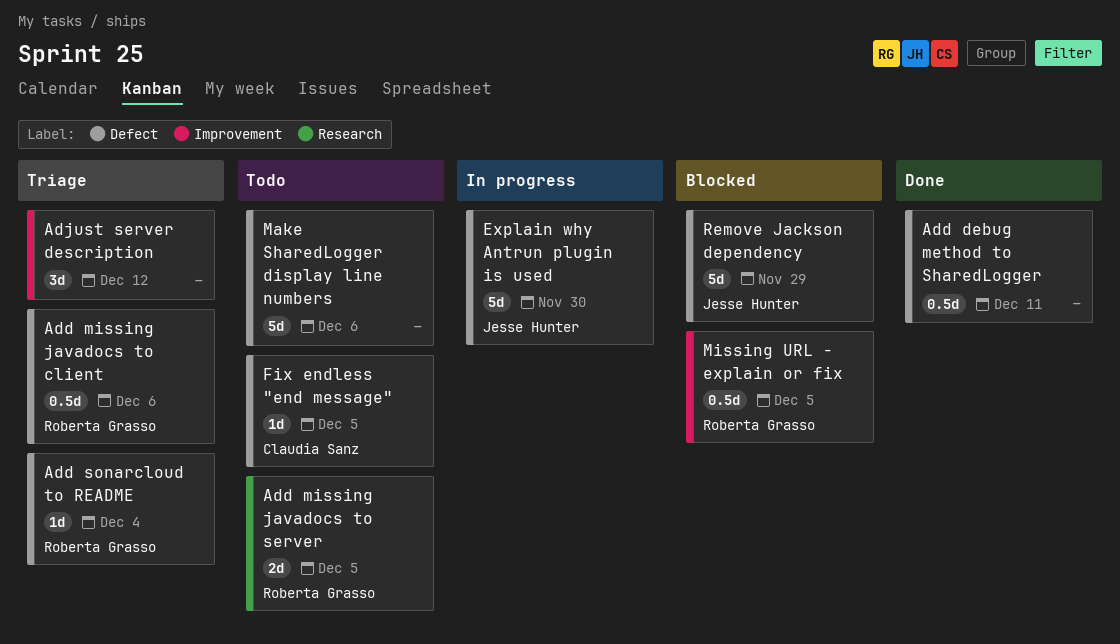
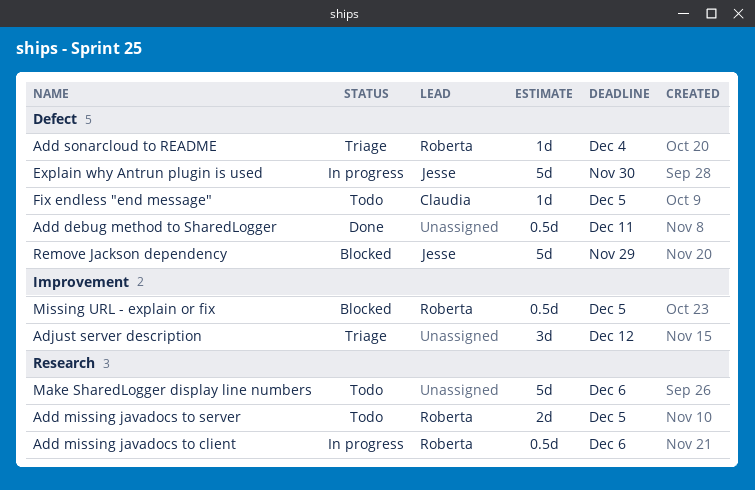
Add missing javadocs to client, status: Triage -> In progress
Add missing javadocs to client, label: Defect -> Research
Make SharedLogger display line numbers, label: Defect -> Research

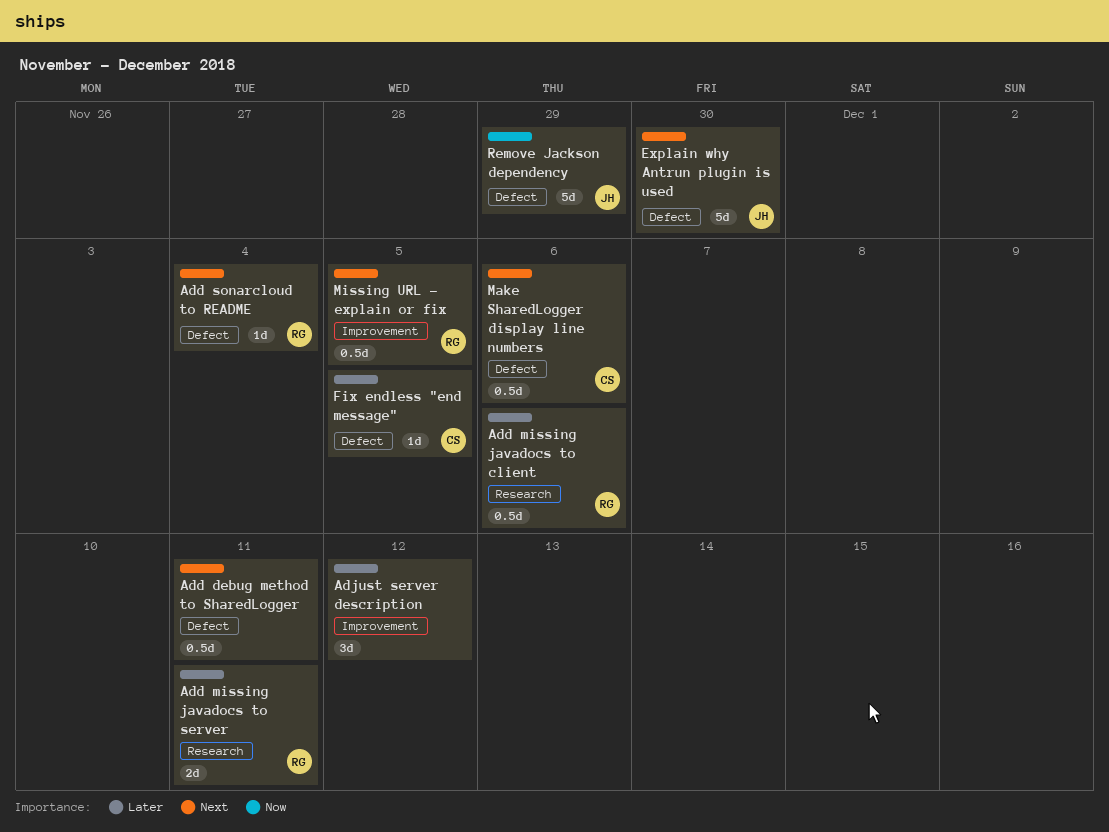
Add missing javadocs to server, due: Dec 5 -> Dec 11
Make SharedLogger display line numbers, owner: none -> Claudia
Make SharedLogger display line numbers, label: Research -> Defect
Make SharedLogger display line numbers, estimate: 5d -> 0.5d

